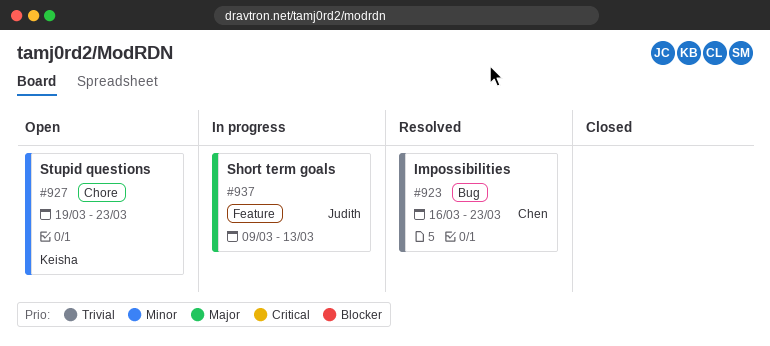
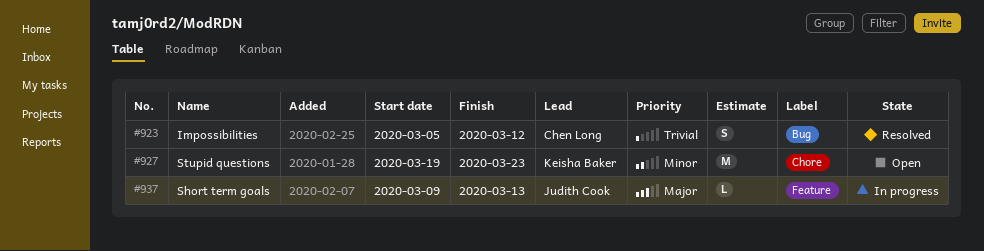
#923, start: Mar 16 -> Mar 5
#923, due: Mar 23 -> Mar 12

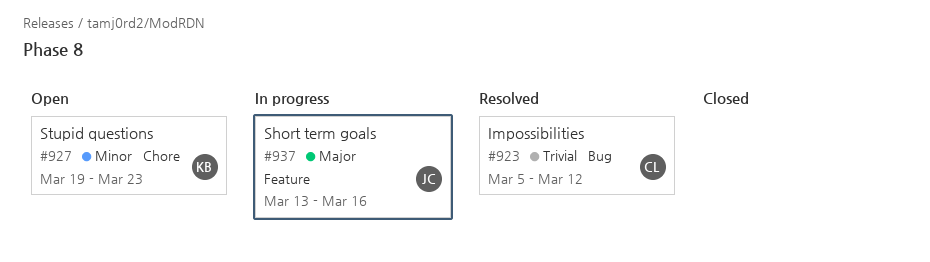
#937, start: Mar 9 -> Mar 13
#937, due: Mar 13 -> Mar 16

